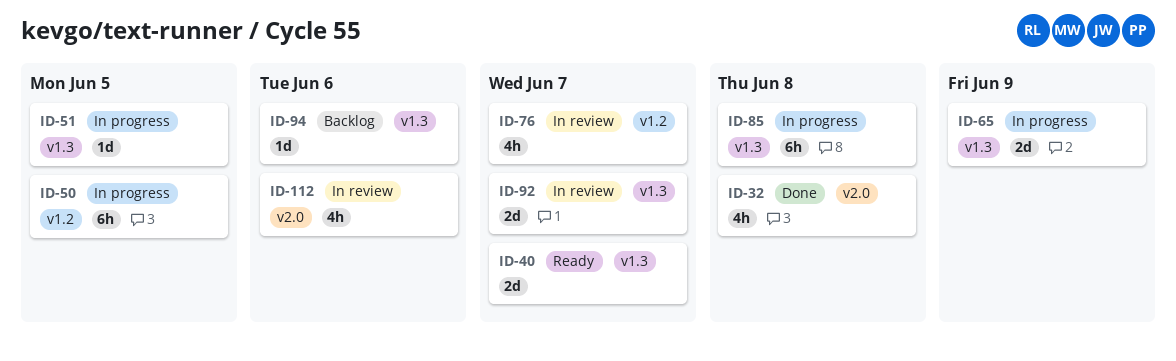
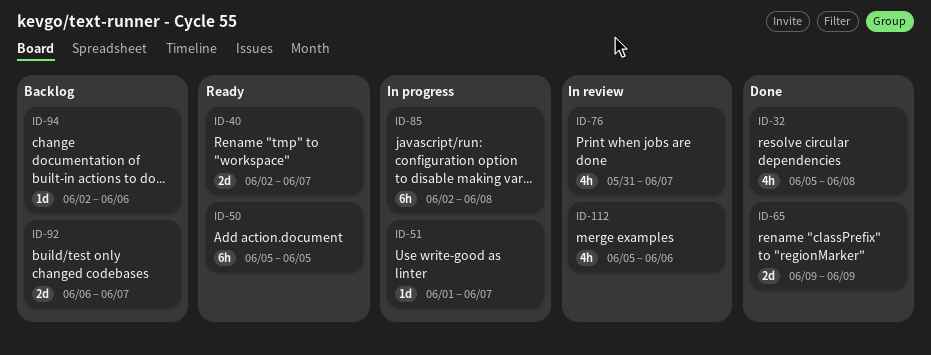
ID-50, status: In progress -> Ready
ID-51, due: Jun 5 -> Jun 7
ID-65, status: In progress -> Done
ID-92, status: In review -> Backlog

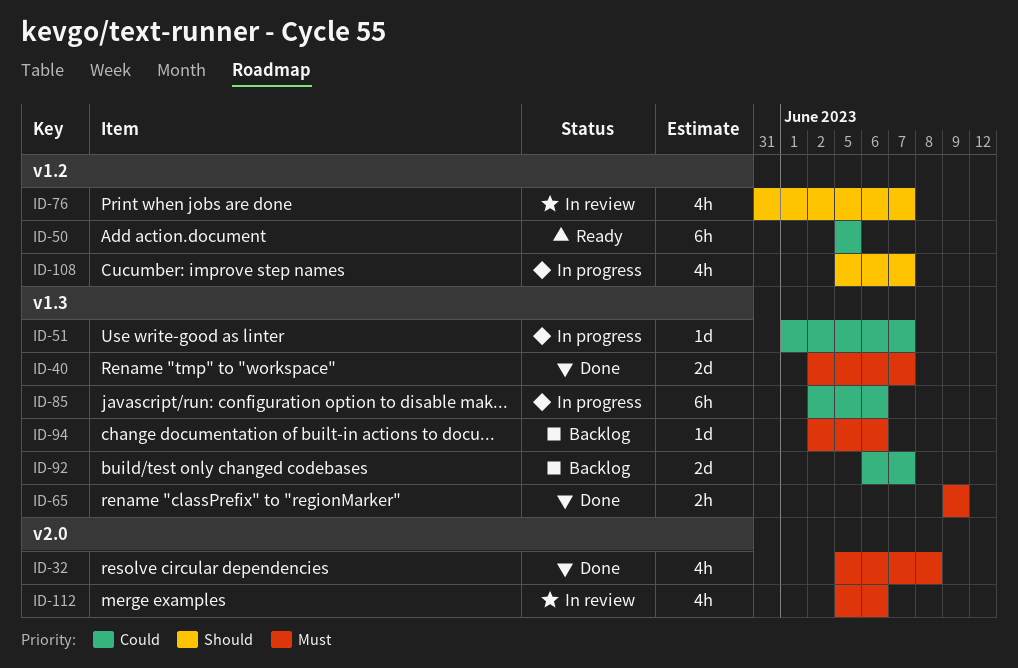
ID-40, status: Ready -> Done
ID-65, estimate: 2d -> 2h
ID-85, due: Jun 8 -> Jun 6
ID-108: none -> present

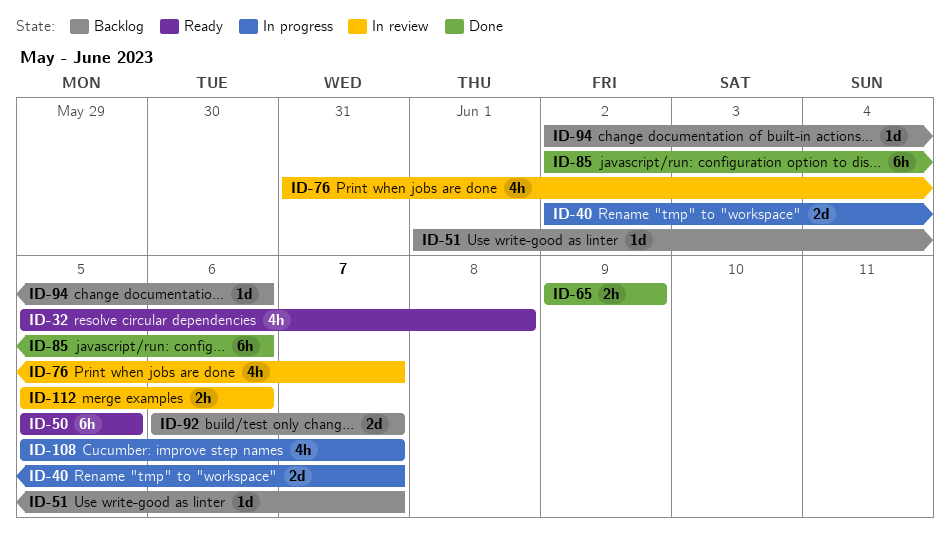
ID-32, status: Done -> Ready
ID-40, status: Done -> In progress
ID-51, status: In progress -> Backlog
ID-85, status: In progress -> Done
ID-112, estimate: 4h -> 2h

